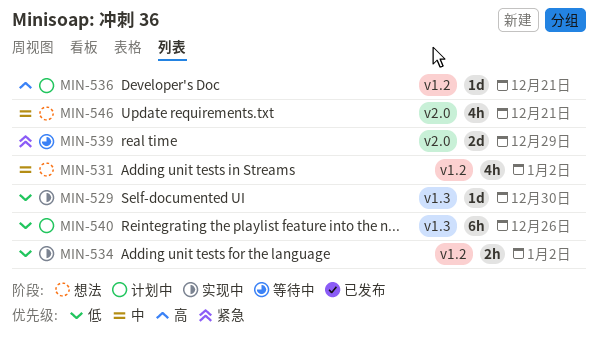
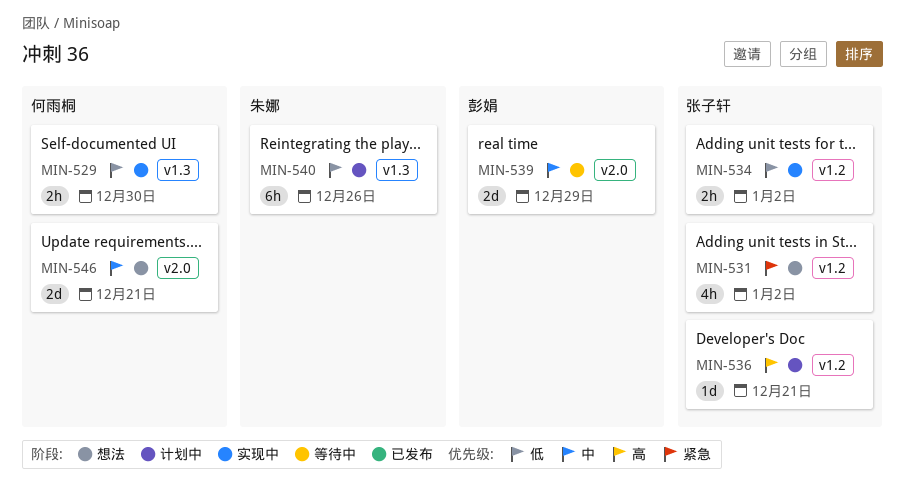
MIN-529, estimate: 1d -> 2h
MIN-531, priority: 中 -> 紧急
MIN-539, priority: 紧急 -> 中
MIN-546, estimate: 4h -> 2d

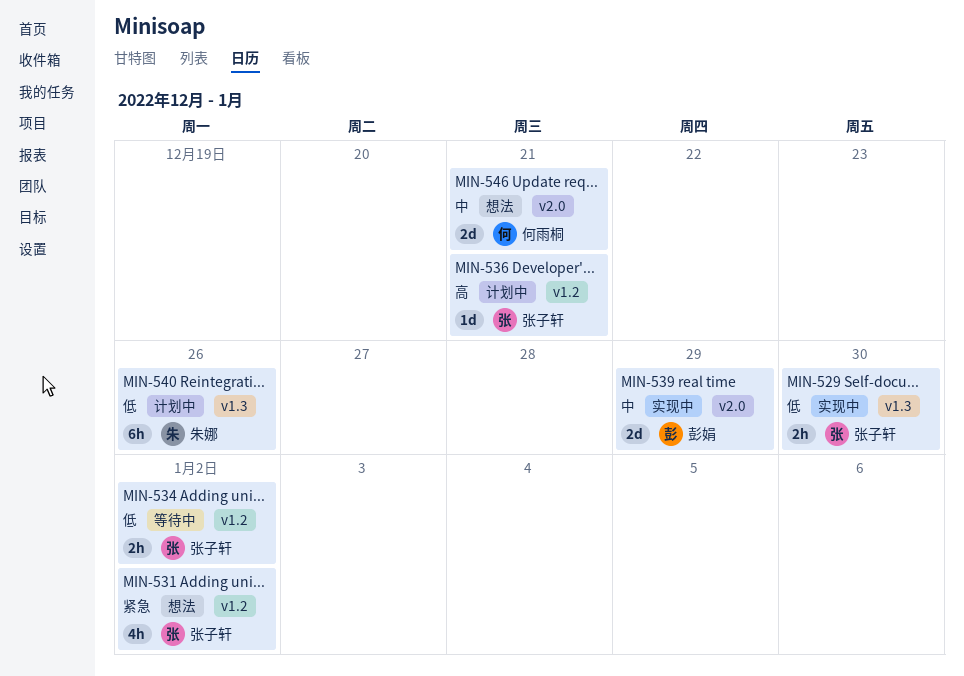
MIN-529, owner: 何雨桐 -> 张子轩
MIN-534, status: 实现中 -> 等待中
MIN-539, status: 等待中 -> 实现中

